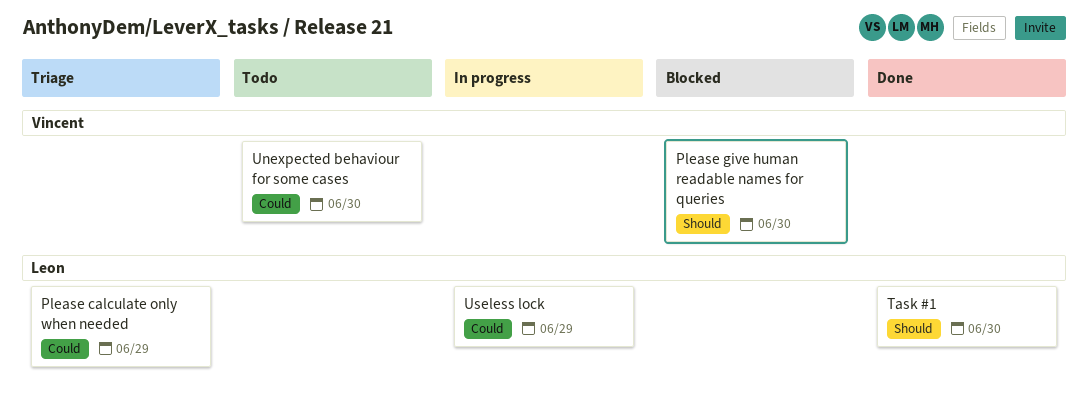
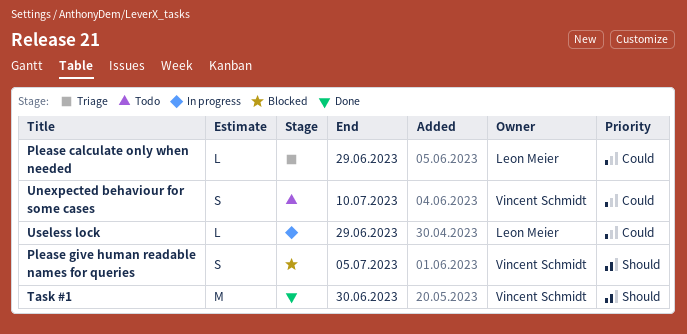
Please give human readable names for queries, due: Jun 30 -> Jul 5
Task #1, owner: Leon Meier -> Vincent Schmidt
Unexpected behaviour for some cases, due: Jun 30 -> Jul 10

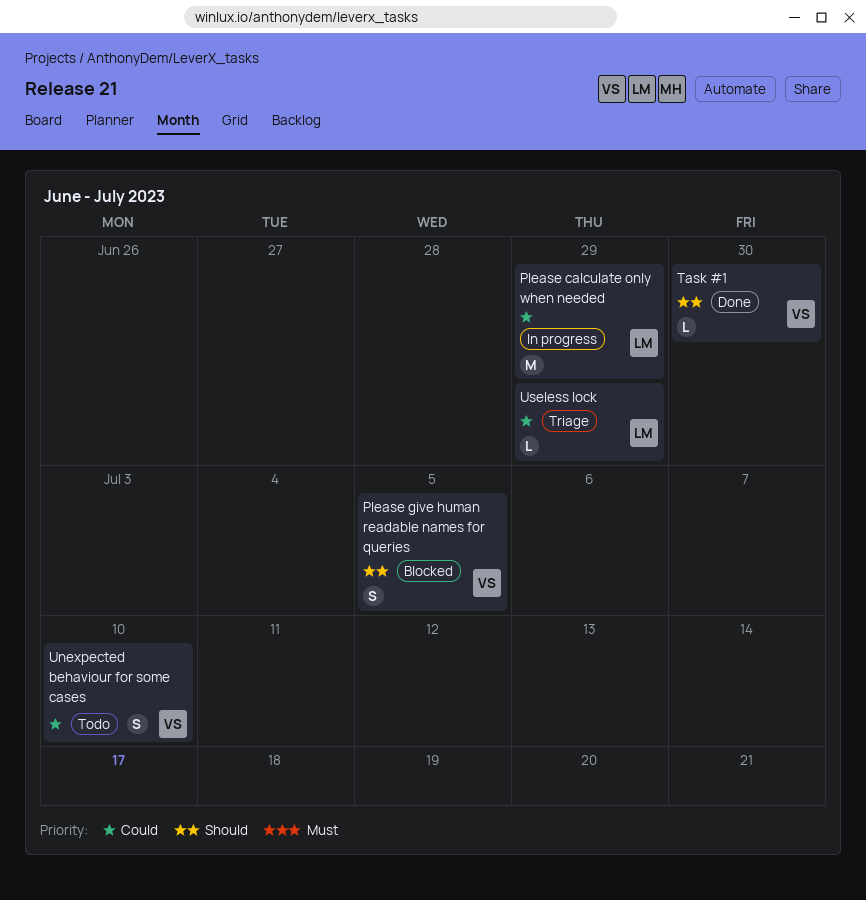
Please calculate only when needed, status: Triage -> In progress
Please calculate only when needed, estimate: L -> M
Task #1, estimate: M -> L
Useless lock, status: In progress -> Triage

